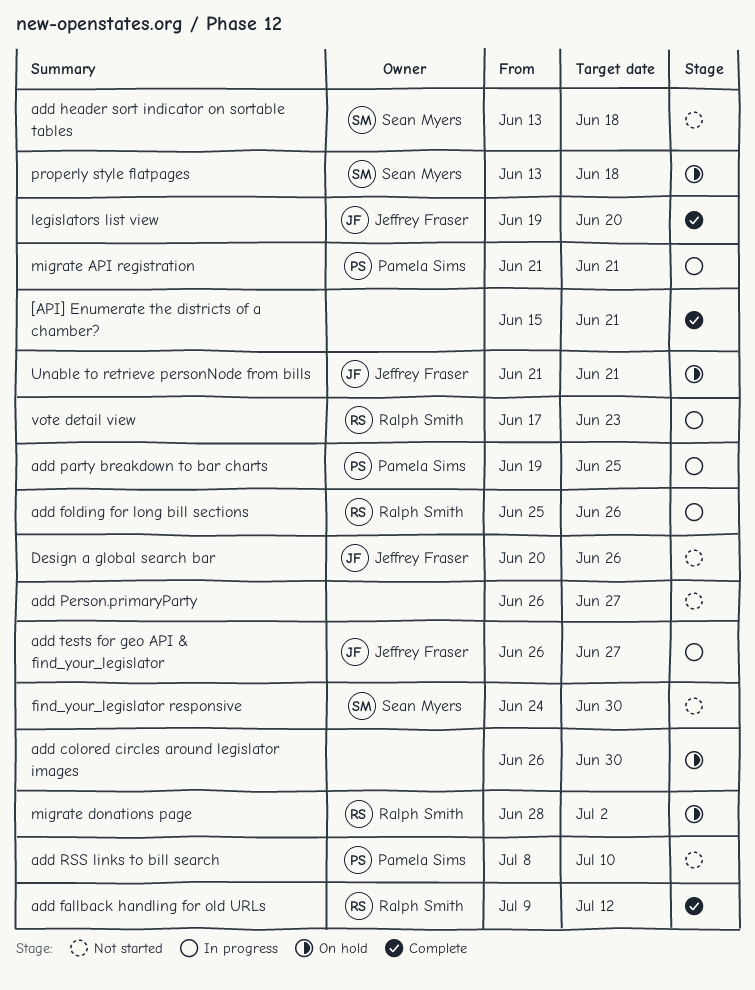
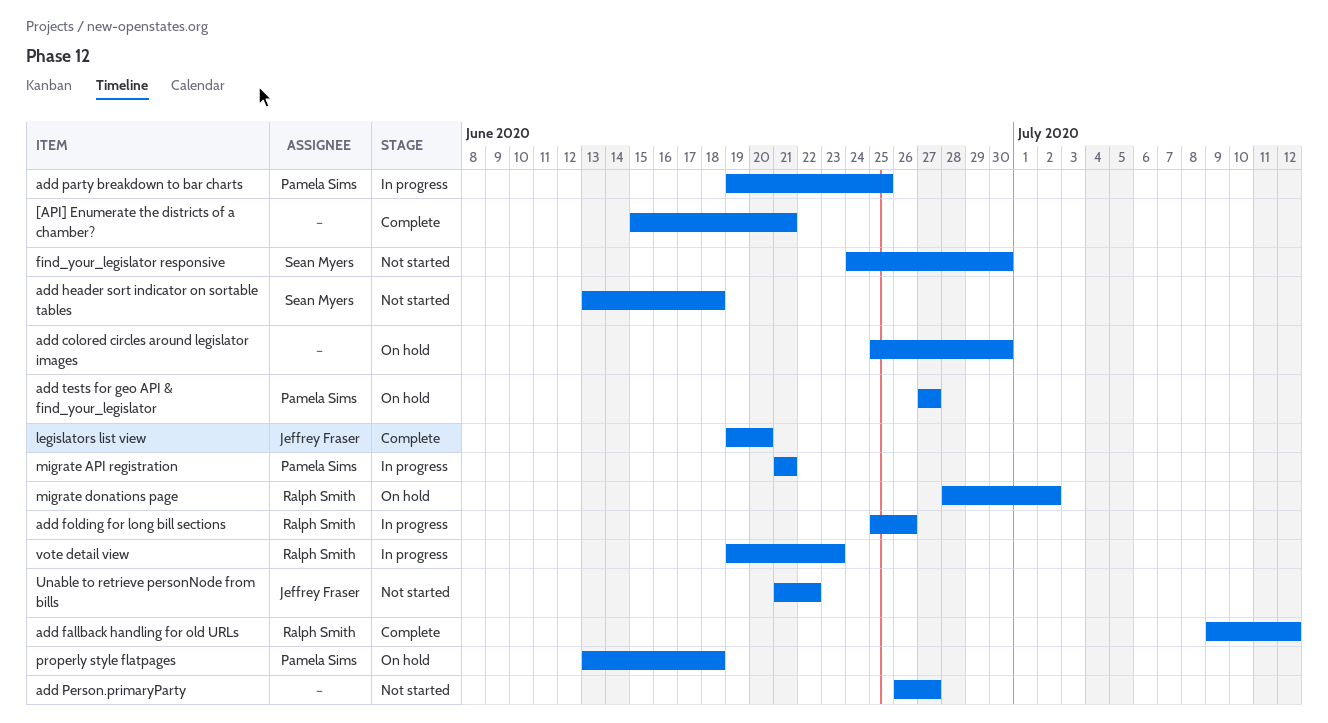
add colored circles around legislator images, start: Jun 26 -> Jun 25
add RSS links to bill search: present -> none
add tests for geo API & find_your_legislator, status: In progress -> On hold
add tests for geo API & find_your_legislator, owner: Jeffrey Fraser -> Pamela Sims
add tests for geo API & find_your_legislator, start: Jun 26 -> Jun 27
Design a global search bar: present -> none
properly style flatpages, owner: Sean Myers -> Pamela Sims
Unable to retrieve personNode from bills, status: On hold -> Not started
Unable to retrieve personNode from bills, due: Jun 21 -> Jun 22
vote detail view, start: Jun 17 -> Jun 19

